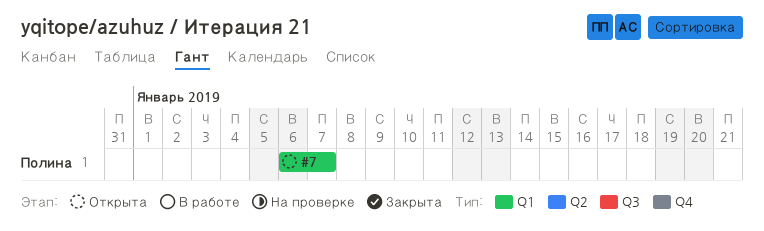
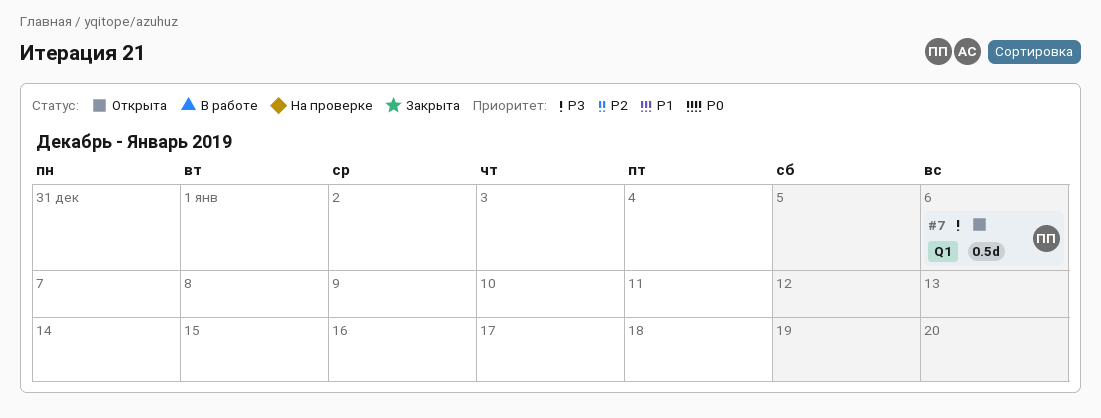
#7, due: Jan 7 -> Jan 6

